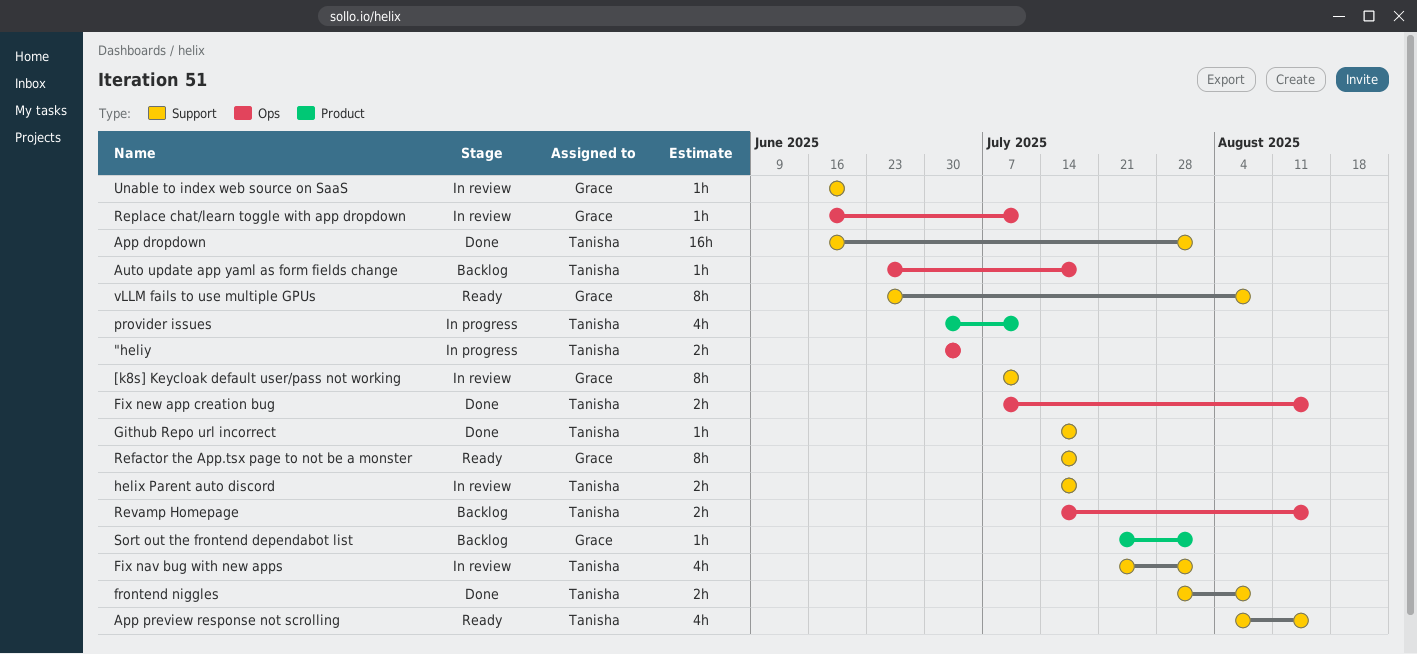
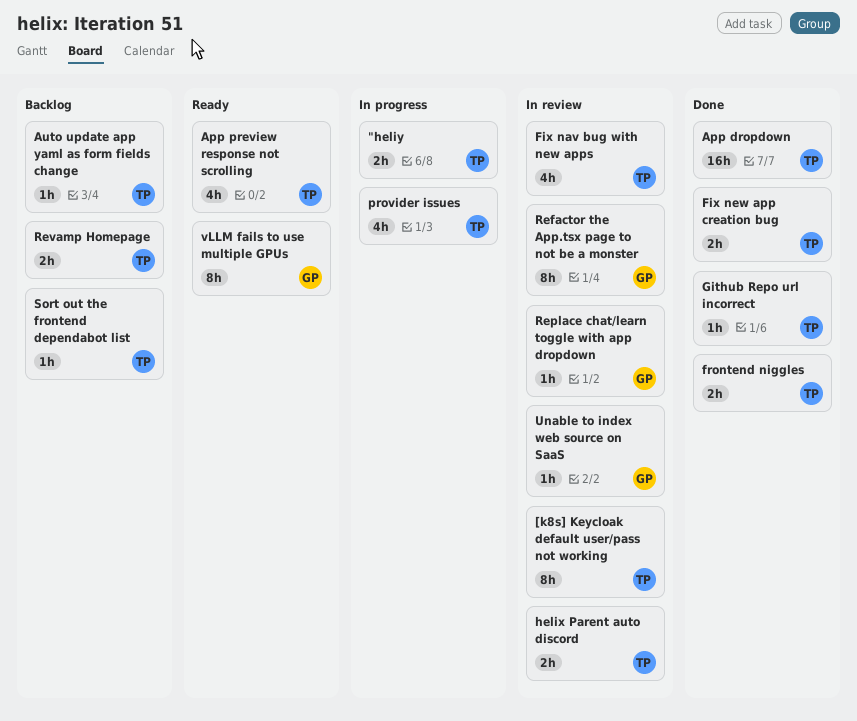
[k8s] Keycloak default user/pass not working, owner: Grace -> Tanisha
Refactor the App.tsx page to not be a monster, status: Ready -> In review
Sort out the frontend dependabot list, owner: Grace -> Tanisha

